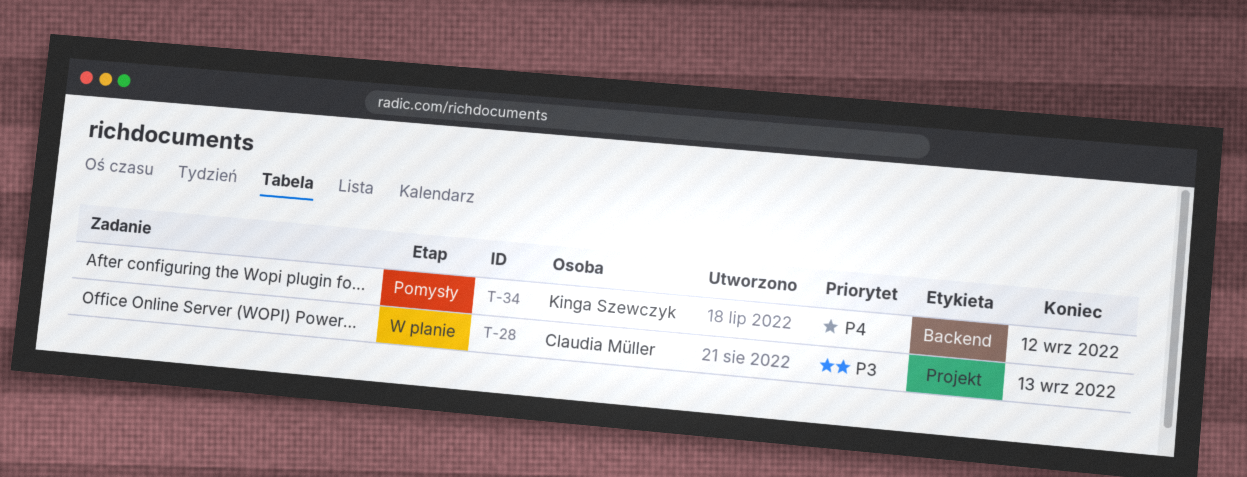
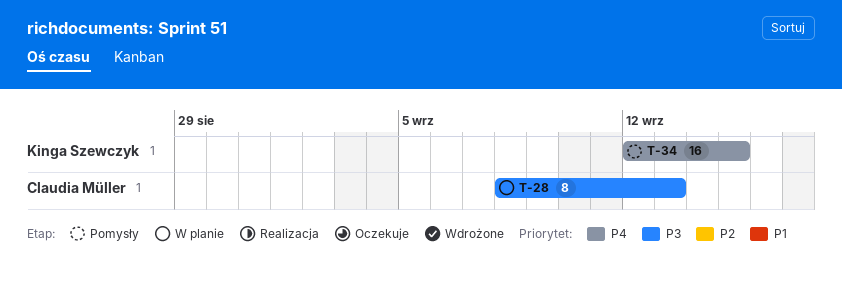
T-34, due: Sep 12 -> Sep 15

